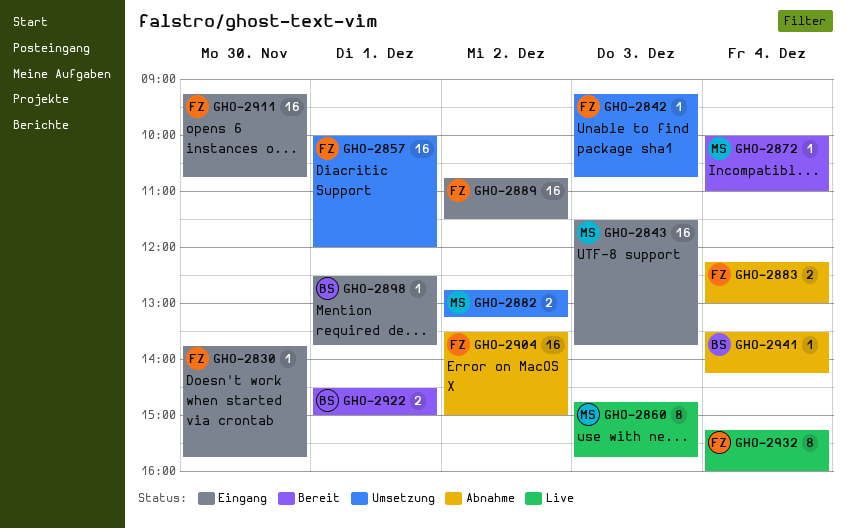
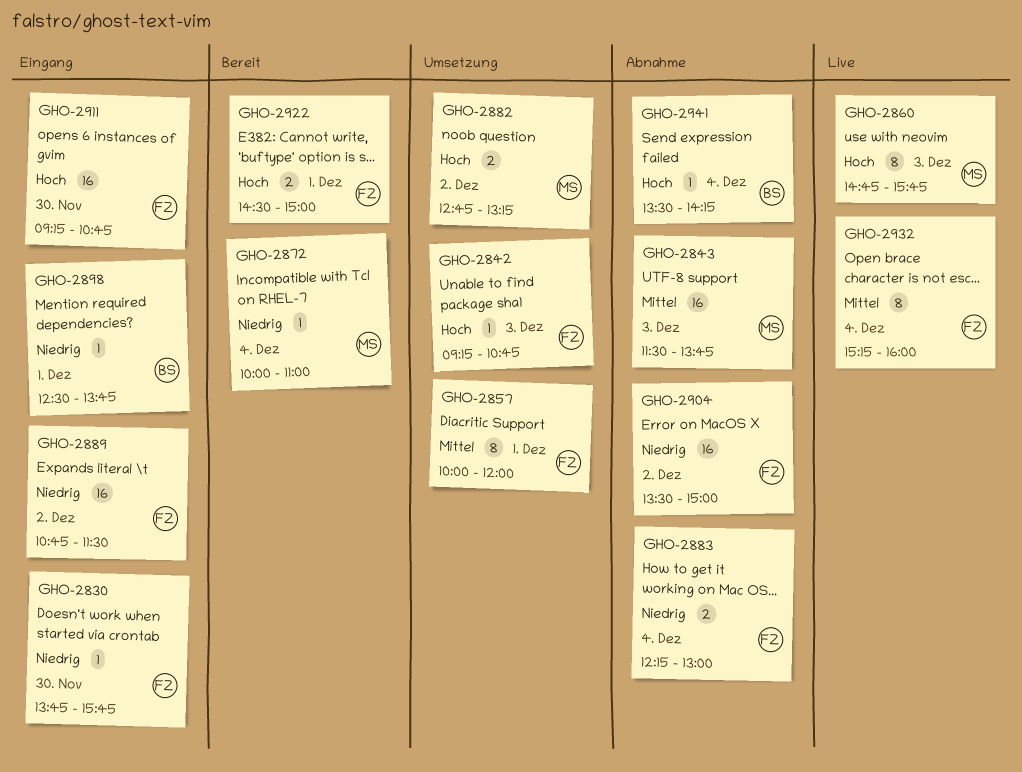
GHO-2843, status: Eingang -> Abnahme
GHO-2857, estimate: 16 -> 8
GHO-2922, owner: BS -> FZ

